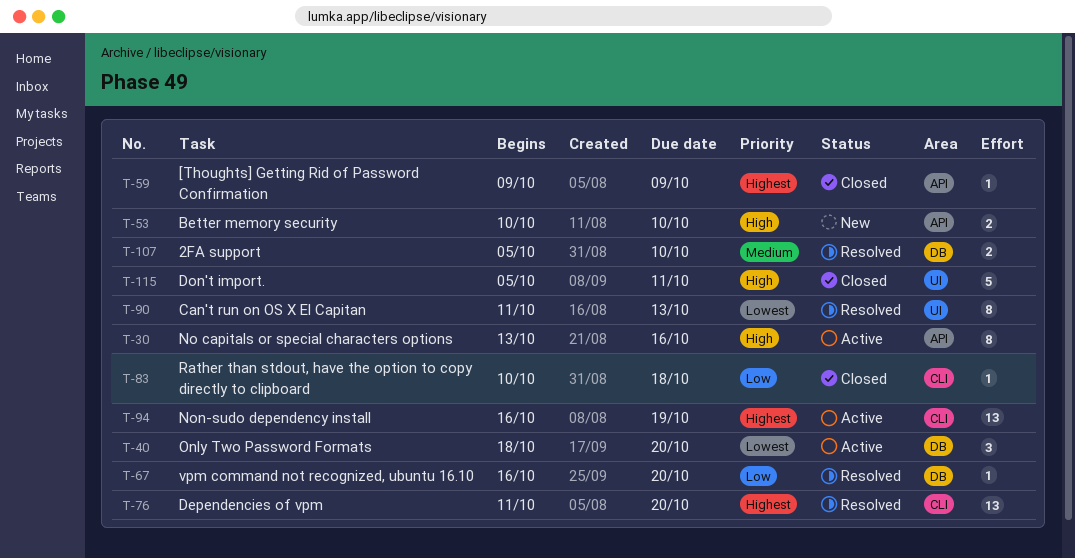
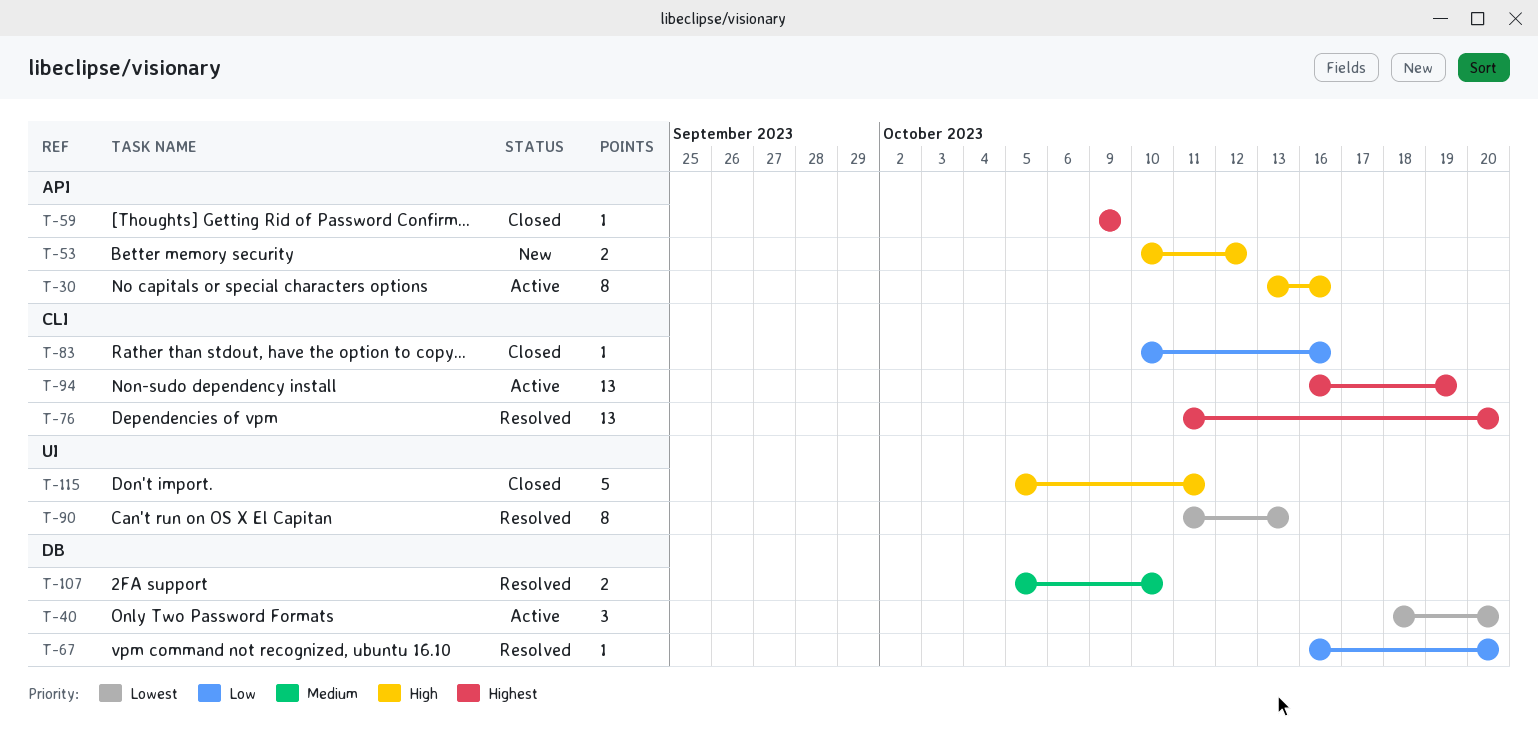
T-53, due: Oct 10 -> Oct 12
T-83, due: Oct 18 -> Oct 16

